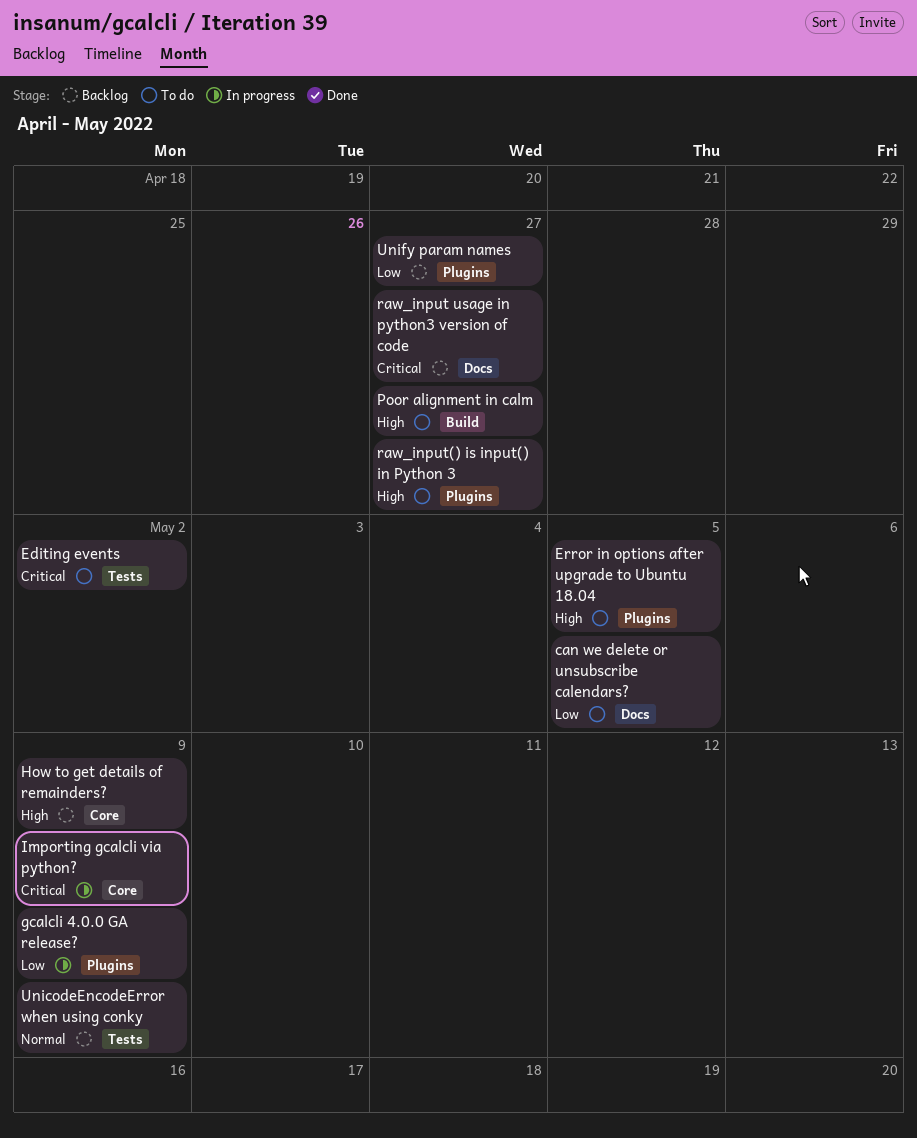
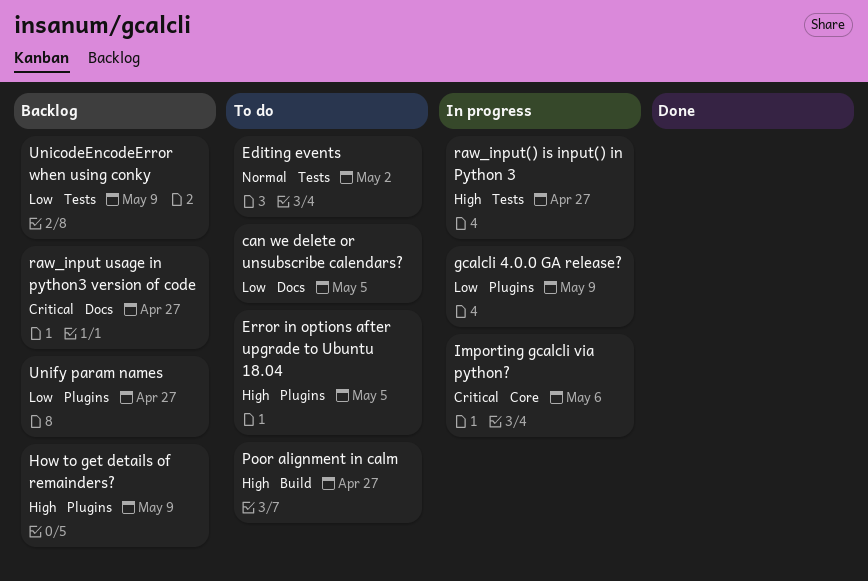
Editing events, priority: Critical -> Normal
How to get details of remainders?, label: Core -> Plugins
Importing gcalcli via python?, due: May 9 -> May 6
raw_input() is input() in Python 3, status: To do -> In progress
raw_input() is input() in Python 3, label: Plugins -> Tests
UnicodeEncodeError when using conky, priority: Normal -> Low

